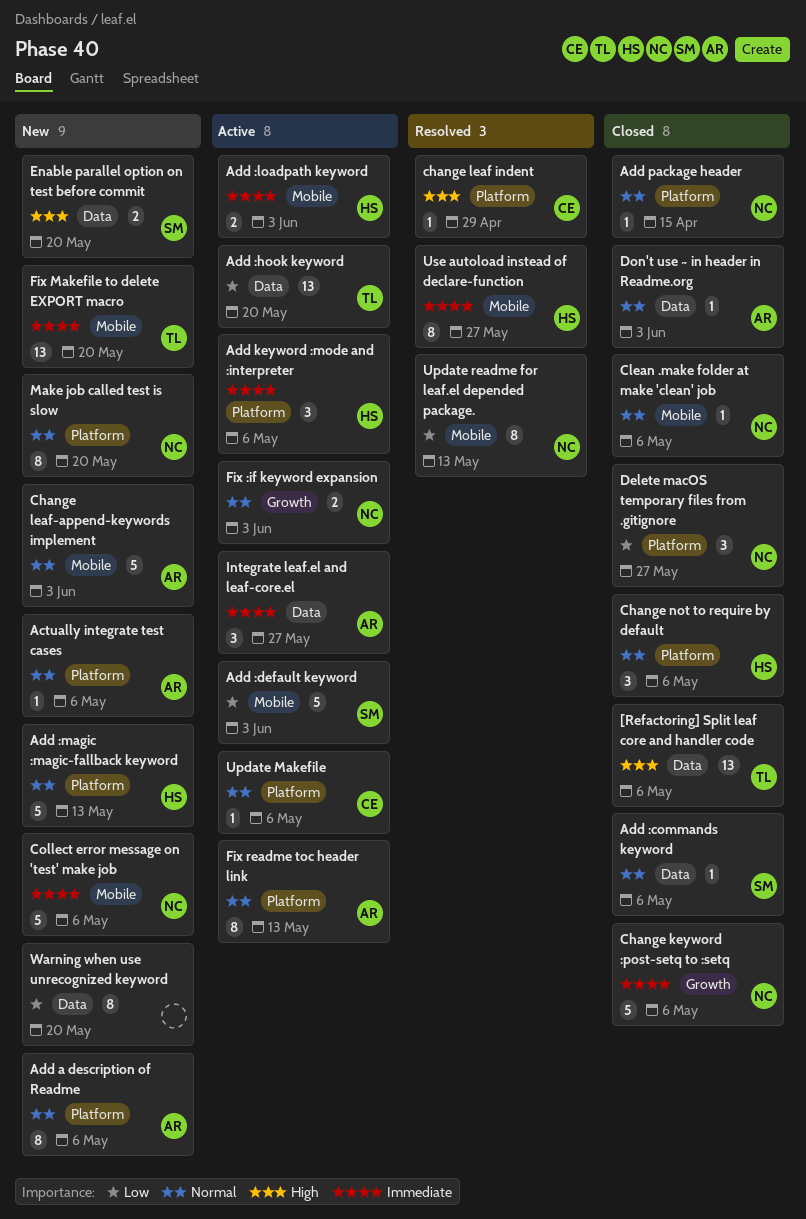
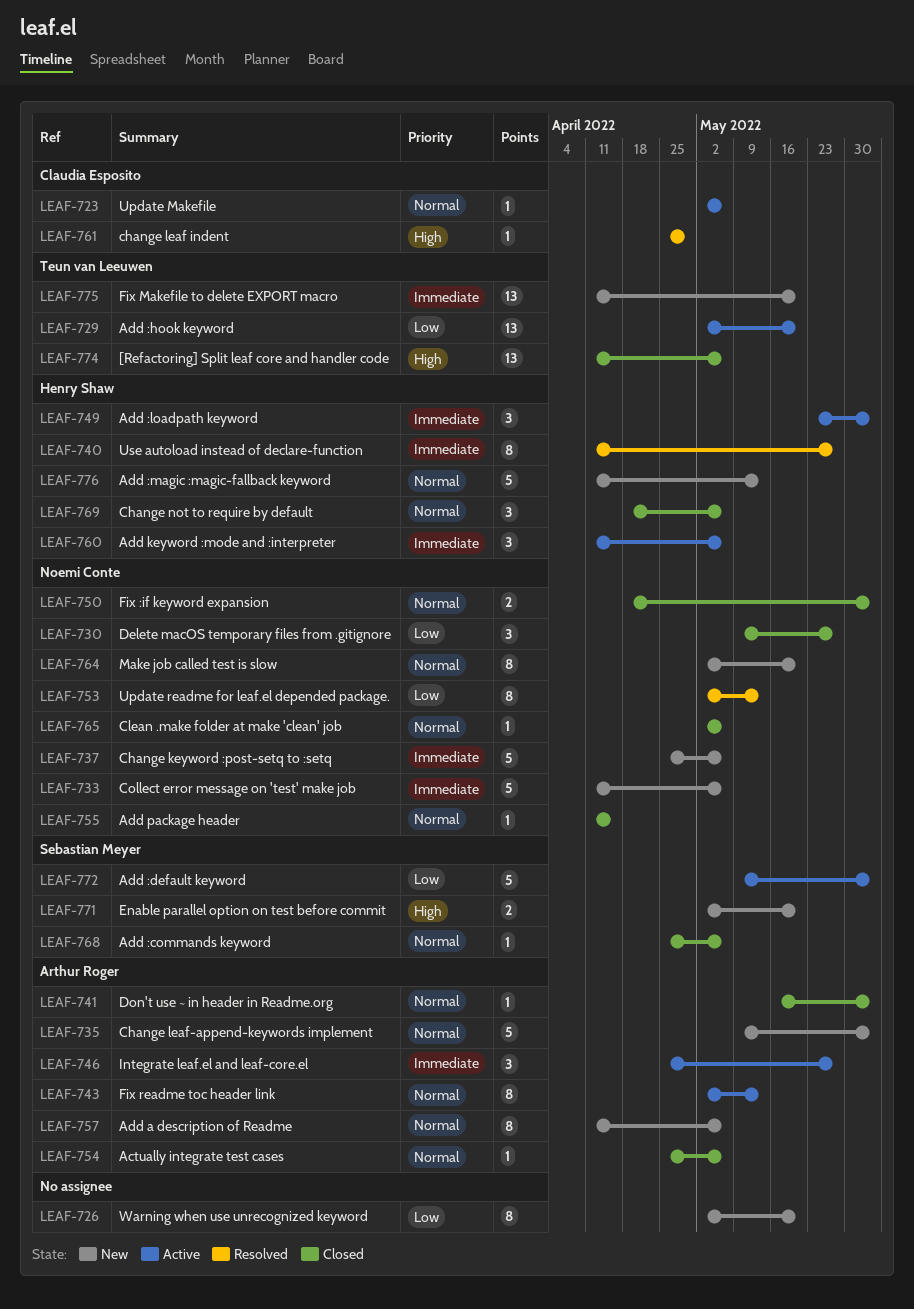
Actually integrate test cases, status: New -> Closed
Add :loadpath keyword, estimate: 2 -> 3
Change keyword :post-setq to :setq, status: Closed -> New
Fix :if keyword expansion, status: Active -> Closed

